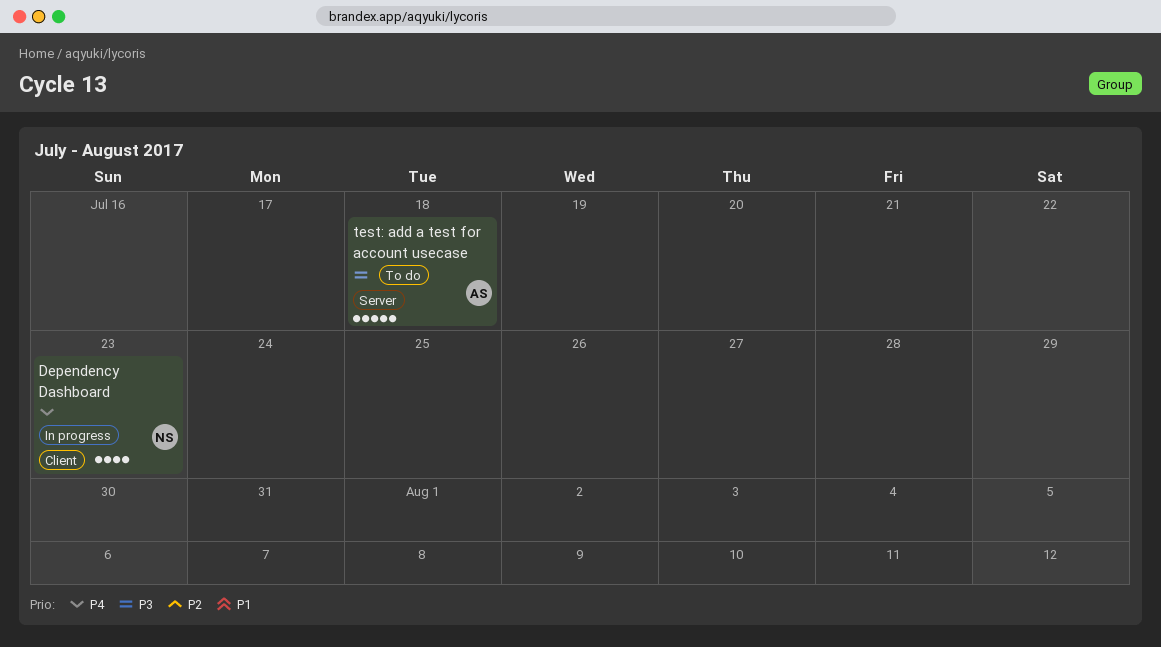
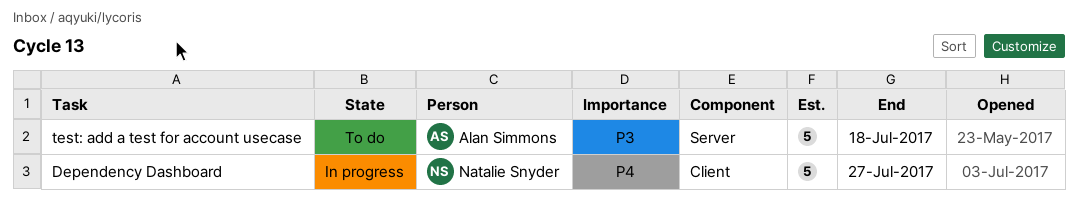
Dependency Dashboard, estimate: 4 -> 5
Dependency Dashboard, due: Jul 23 -> Jul 27

